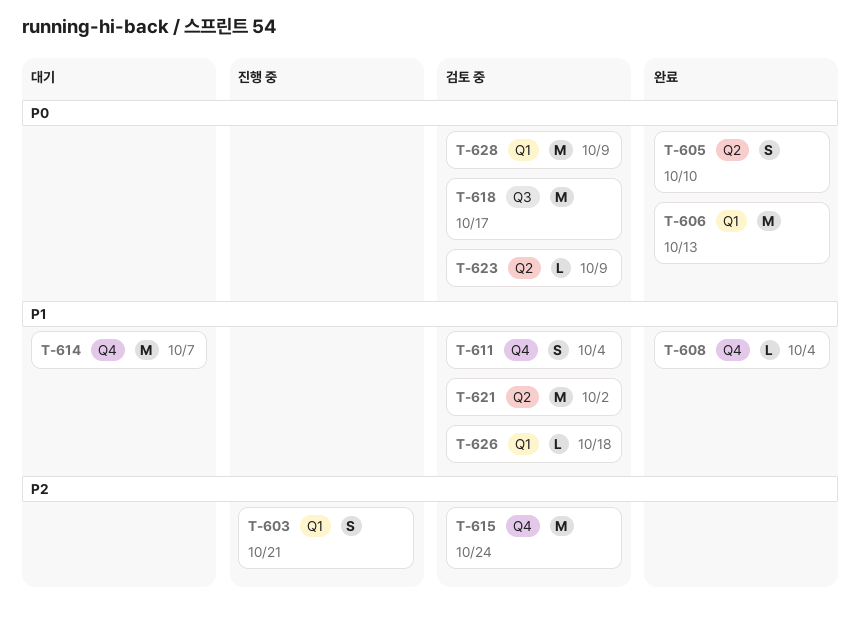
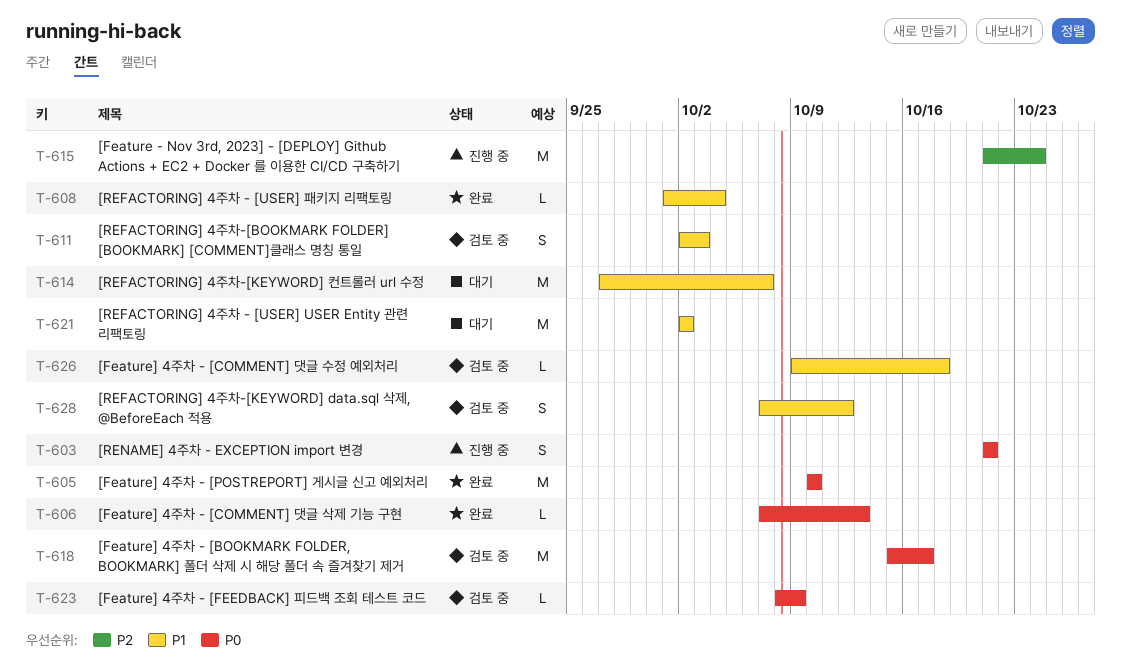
T-603, priority: P2 -> P0
T-605, estimate: S -> M
T-606, estimate: M -> L
T-611, due: Oct 4 -> Oct 3
T-615, status: 검토 중 -> 진행 중
T-621, status: 검토 중 -> 대기
T-628, priority: P0 -> P1
T-628, estimate: M -> S
T-628, due: Oct 9 -> Oct 12

